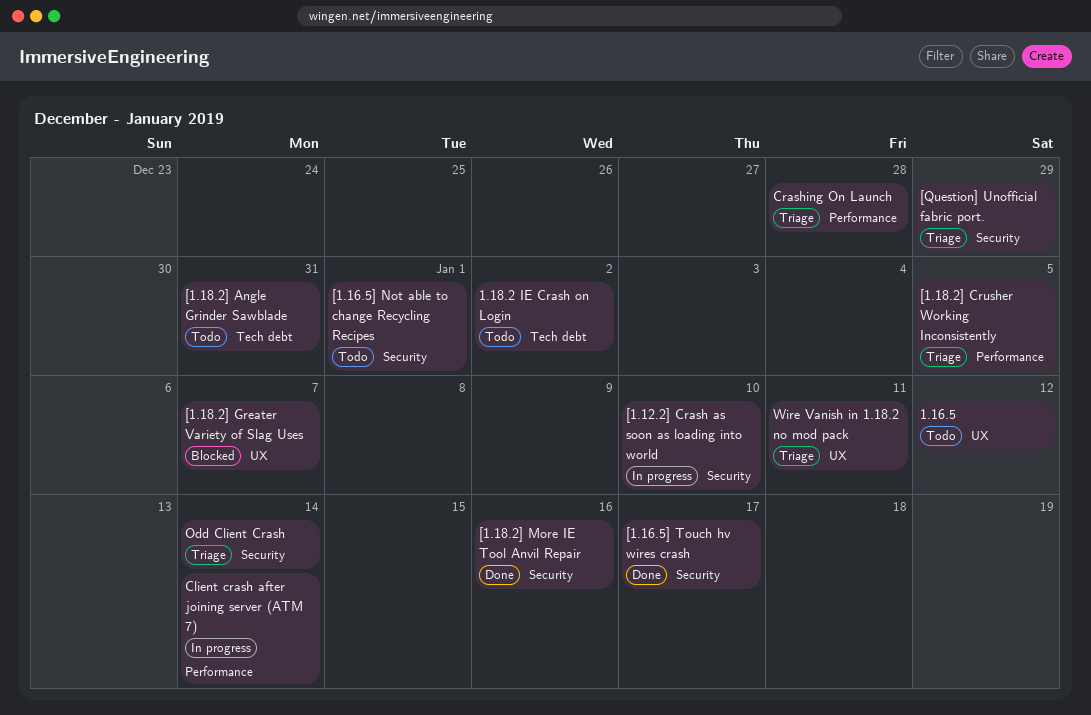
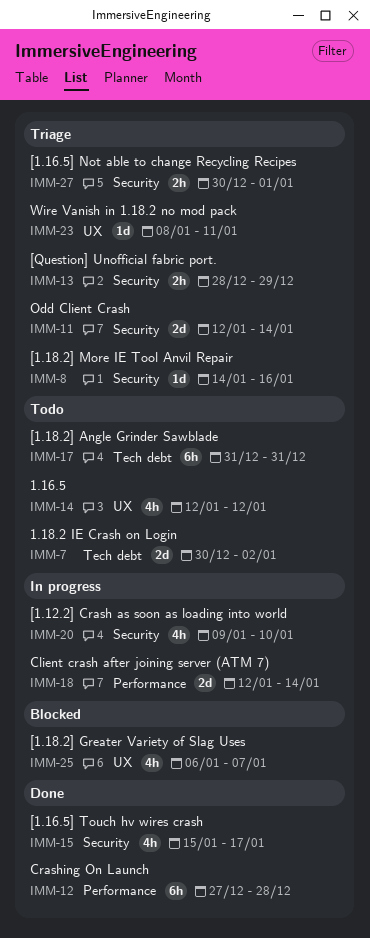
[1.16.5] Not able to change Recycling Recipes, status: Todo -> Triage
[1.18.2] Crusher Working Inconsistently: present -> none
[1.18.2] More IE Tool Anvil Repair, status: Done -> Triage
Crashing On Launch, status: Triage -> Done

